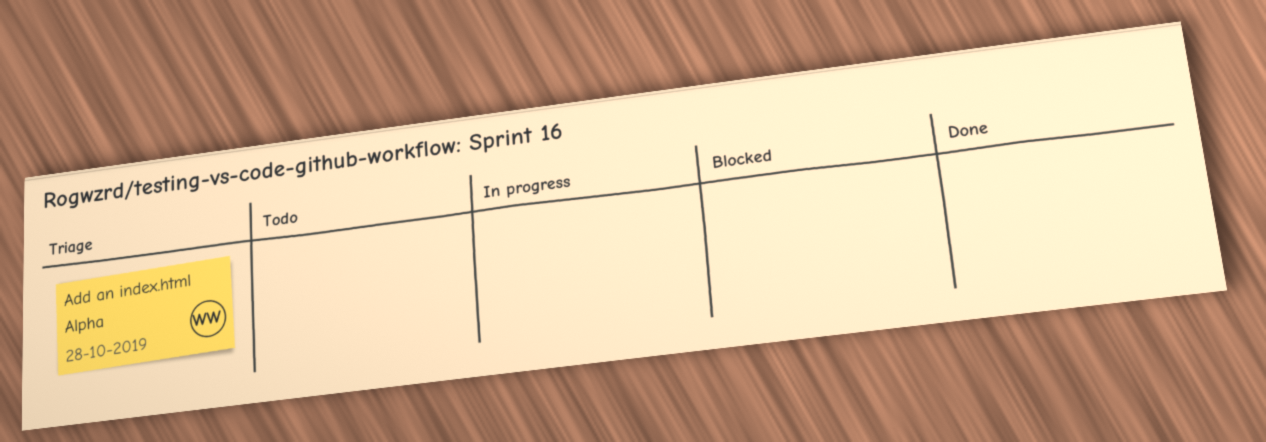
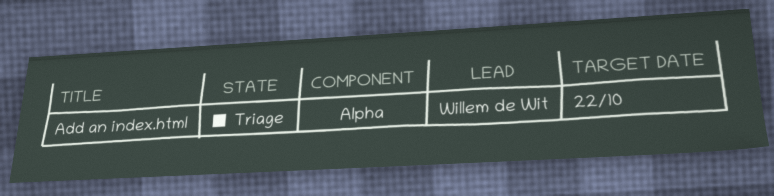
Add an index.html, due: Oct 28 -> Oct 22

